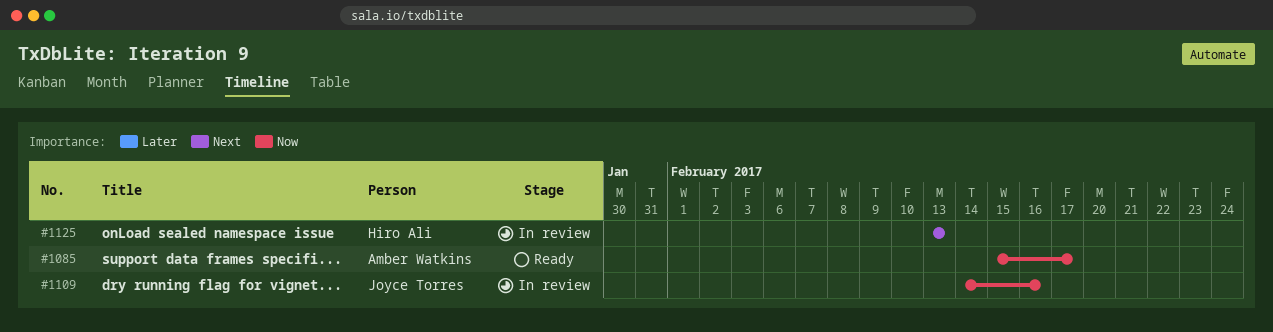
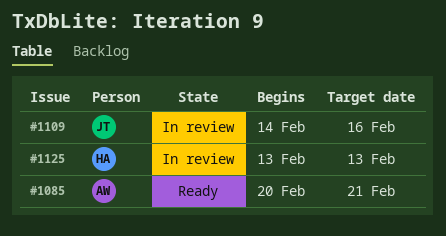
#1085, start: Feb 15 -> Feb 20
#1085, due: Feb 17 -> Feb 21

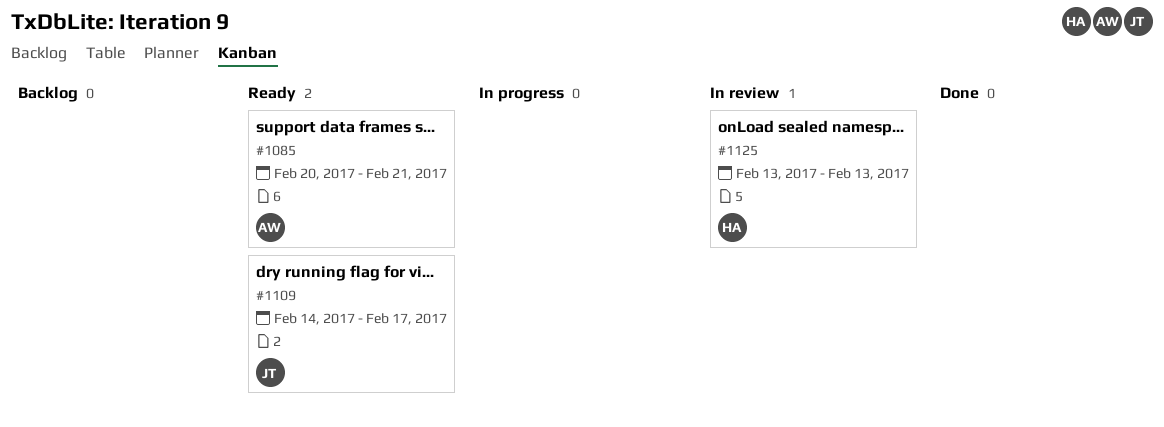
#1109, status: In review -> Ready
#1109, due: Feb 16 -> Feb 17

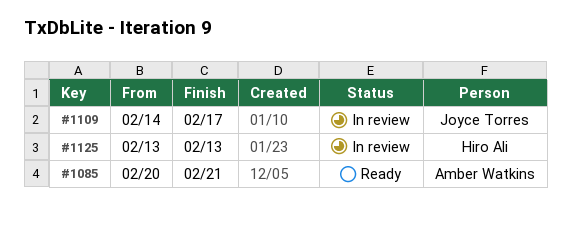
#1109, status: Ready -> In review

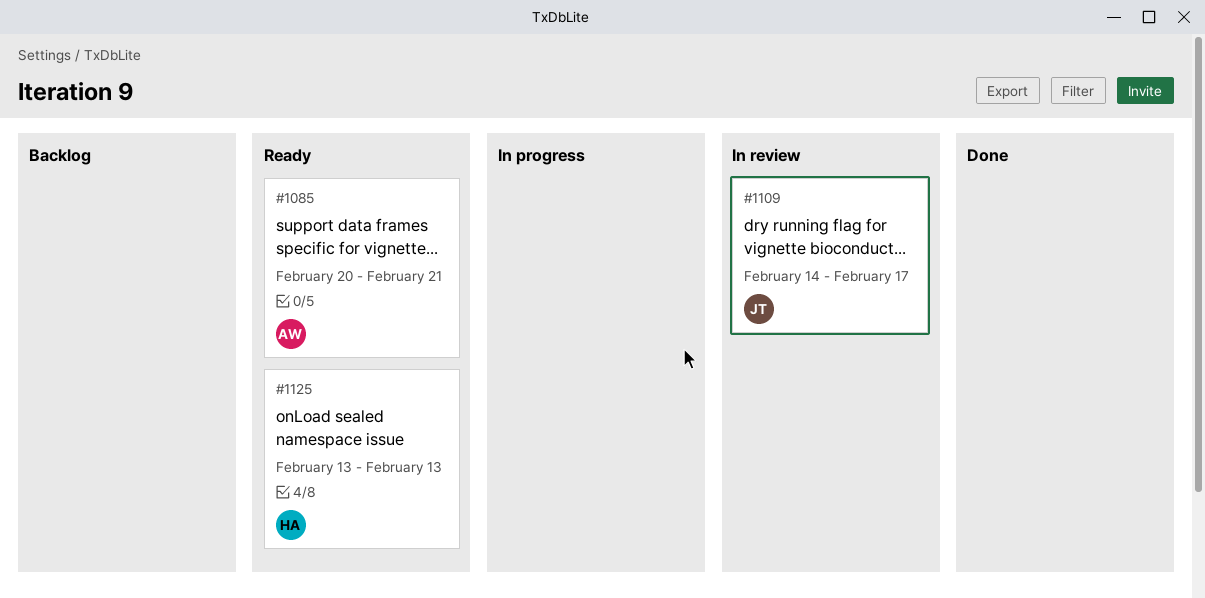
#1125, status: In review -> Ready

